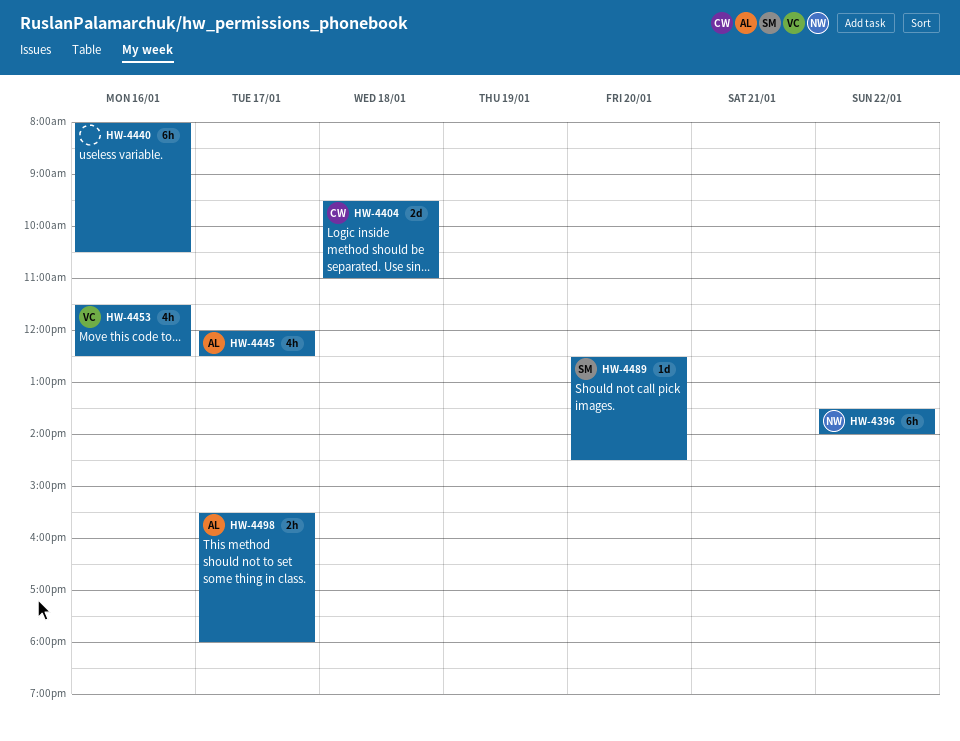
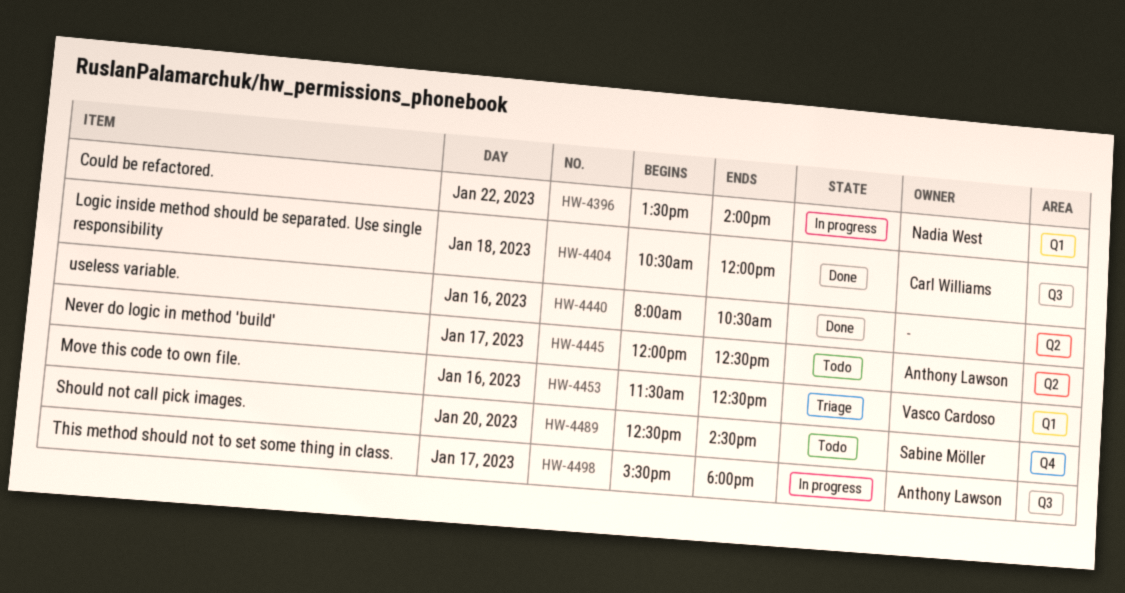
HW-4404, begins: 09:30 -> 10:30
HW-4404, ends: 11:00 -> 12:00

